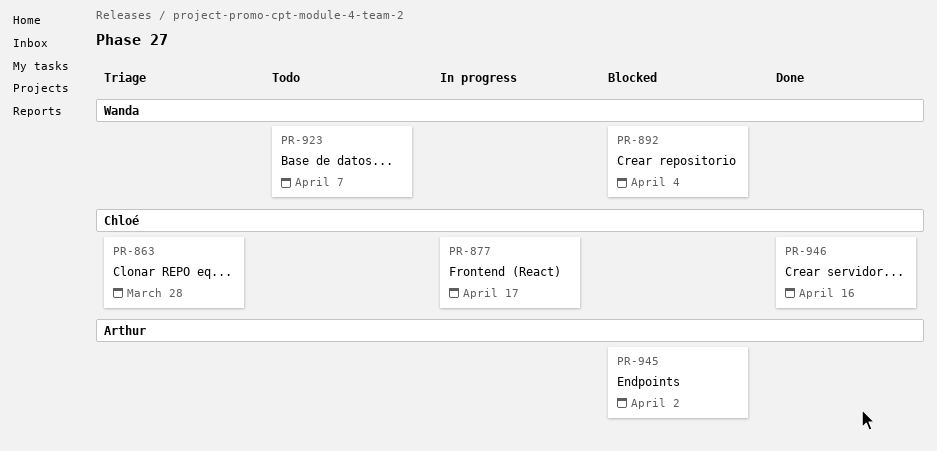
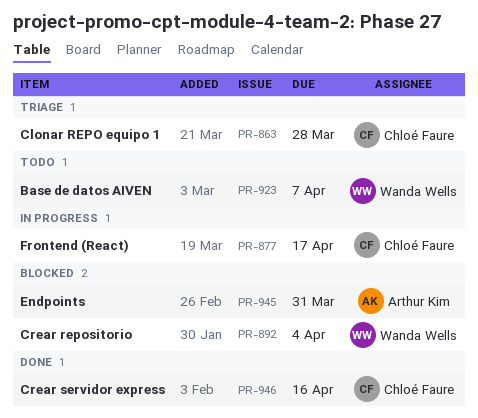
PR-945, due: Apr 2 -> Mar 31

